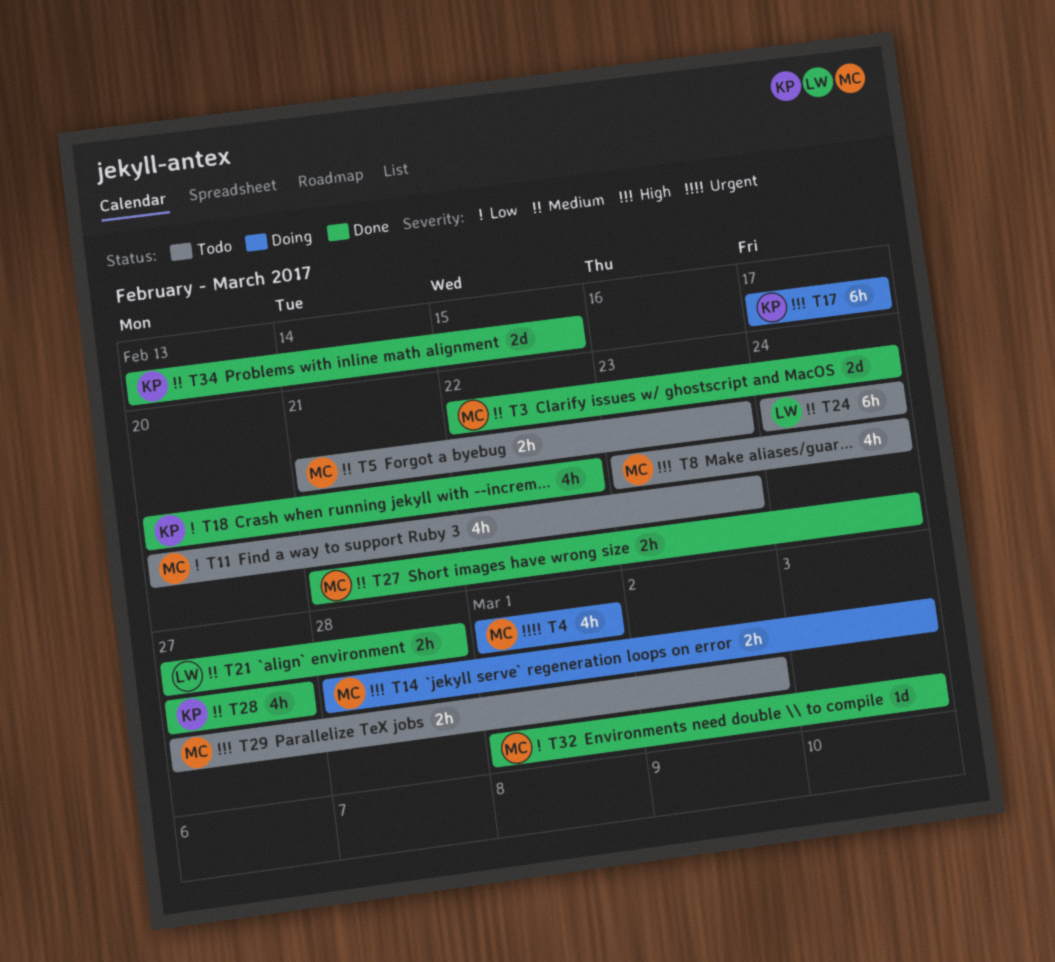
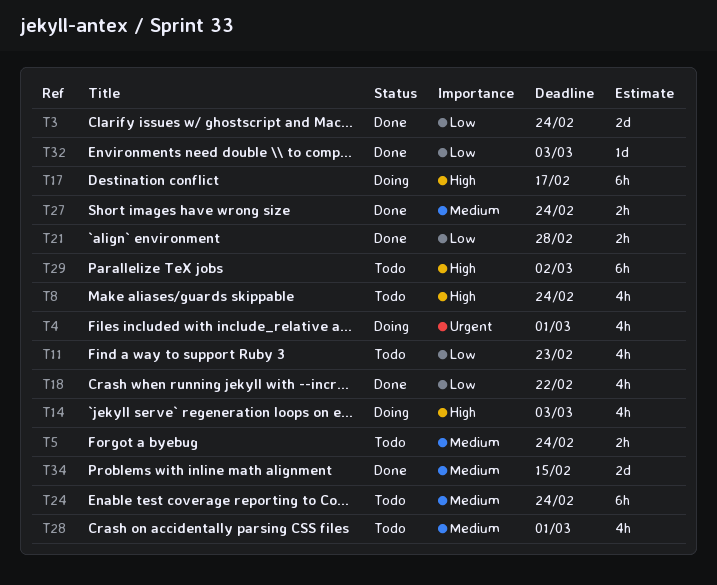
T3, priority: Medium -> Low
T5, due: Feb 23 -> Feb 24
T14, estimate: 2h -> 4h
T21, priority: Medium -> Low
T28, status: Done -> Todo
T28, due: Feb 27 -> Mar 1
T29, estimate: 2h -> 6h

